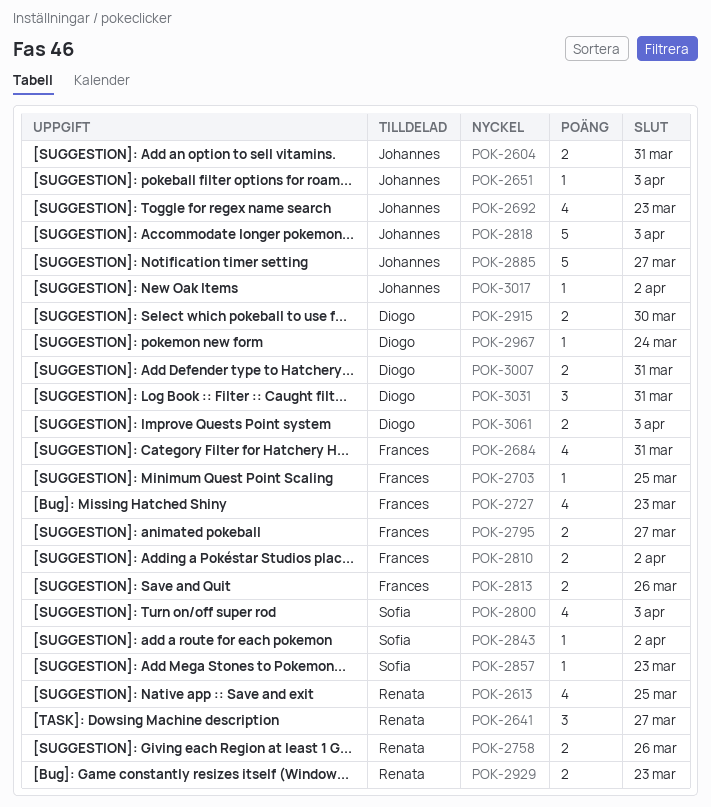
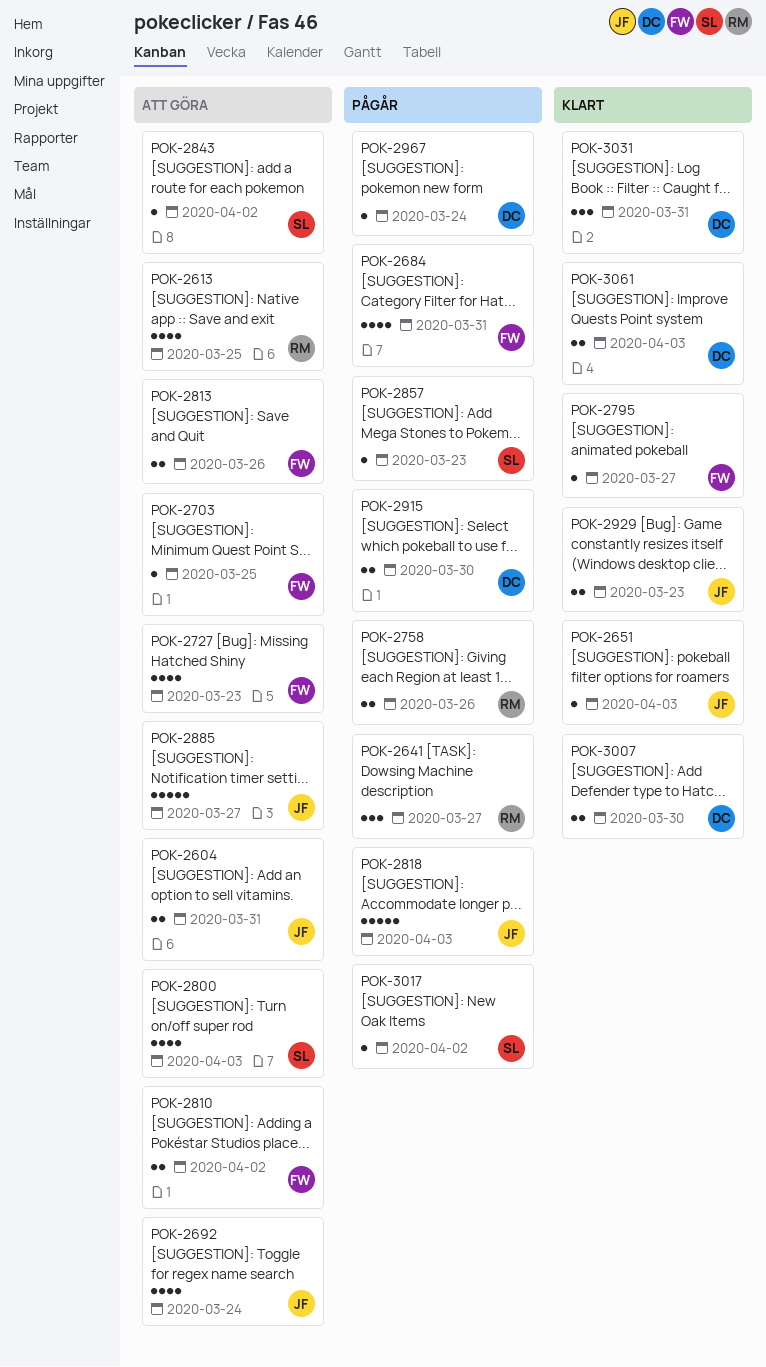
POK-2692, due: Mar 23 -> Mar 24
POK-2795, estimate: 2 -> 1
POK-2929, owner: Renata -> Johannes
POK-3007, due: Mar 31 -> Mar 30
POK-3017, owner: Johannes -> Sofia

